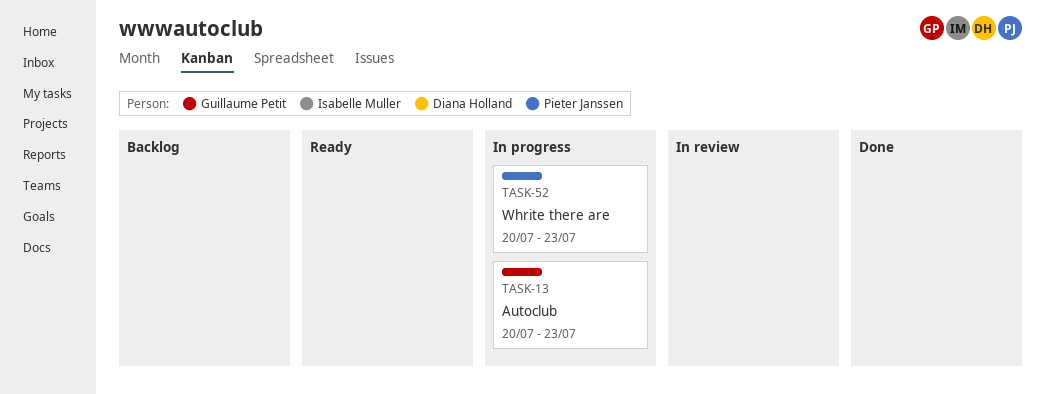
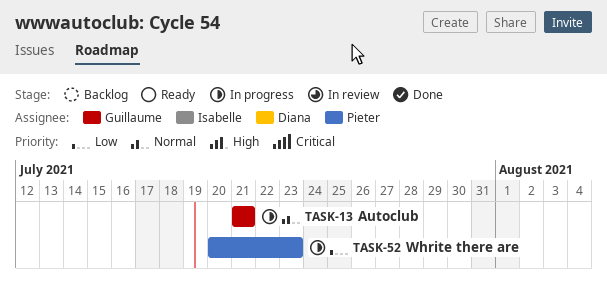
TASK-13, start: Jul 20 -> Jul 21
TASK-13, due: Jul 23 -> Jul 21

